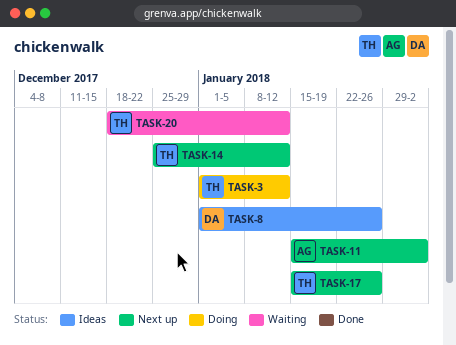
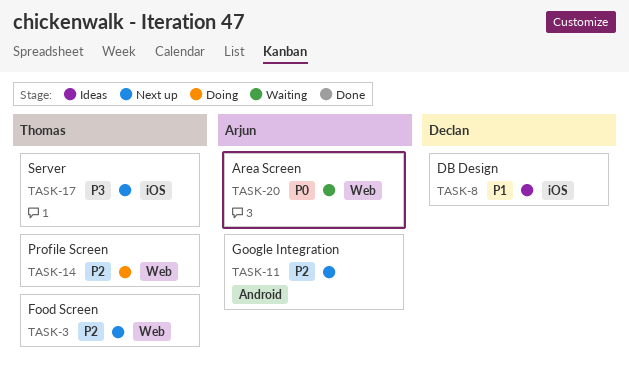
TASK-3, status: Doing -> Next up
TASK-14, status: Next up -> Doing
TASK-20, owner: Thomas -> Arjun

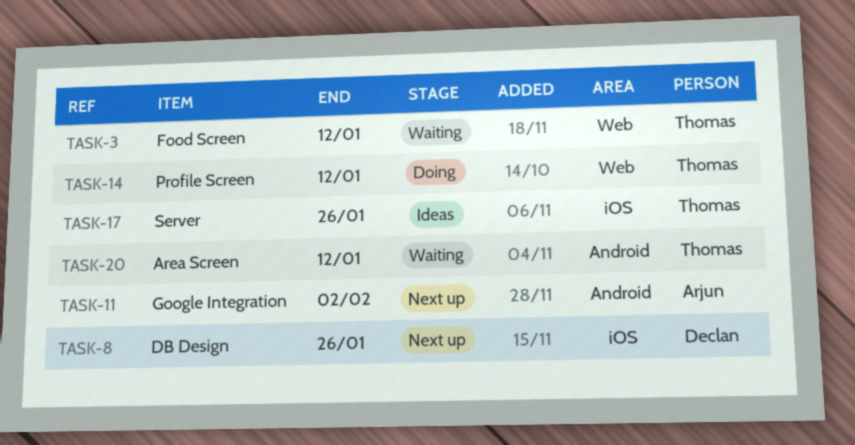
TASK-3, status: Next up -> Waiting
TASK-8, status: Ideas -> Next up
TASK-17, status: Next up -> Ideas
TASK-20, owner: Arjun -> Thomas
TASK-20, label: Web -> Android

